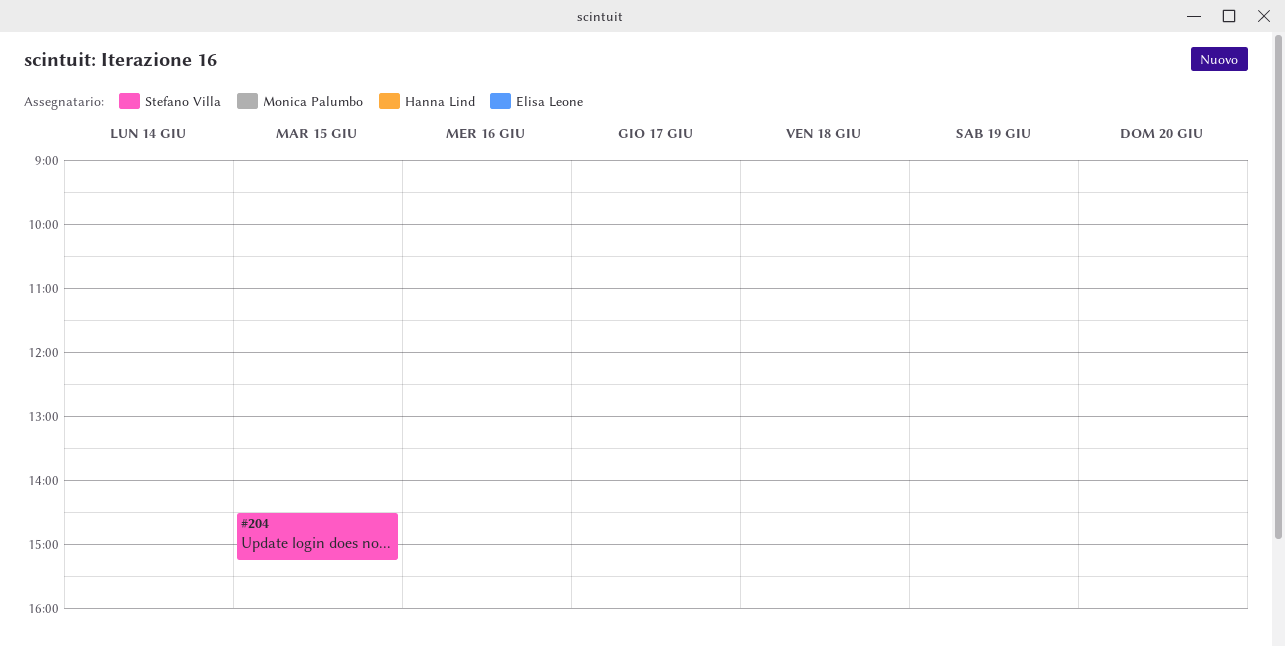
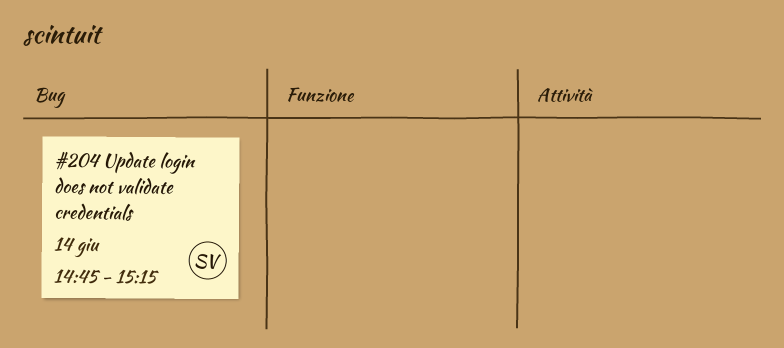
#204, day: Jun 15 -> Jun 14
#204, begins: 14:30 -> 14:45

